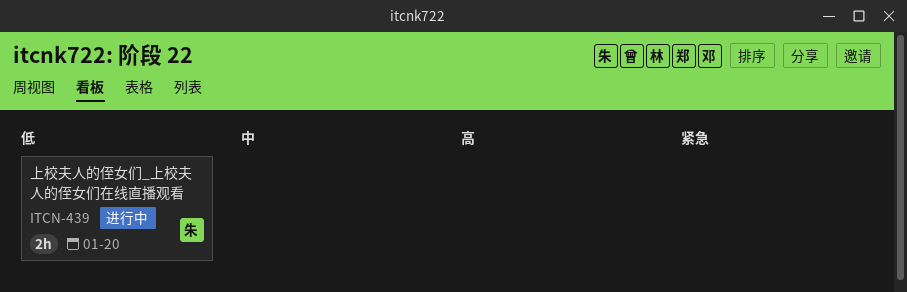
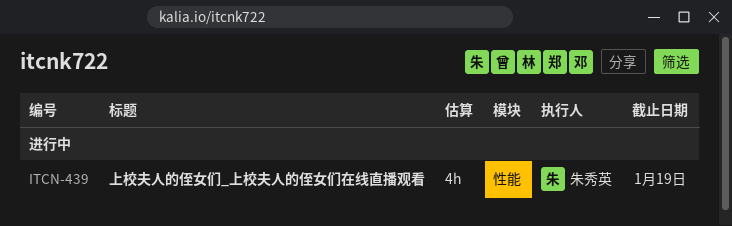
ITCN-439, estimate: 2h -> 4h
ITCN-439, due: Jan 20 -> Jan 19

